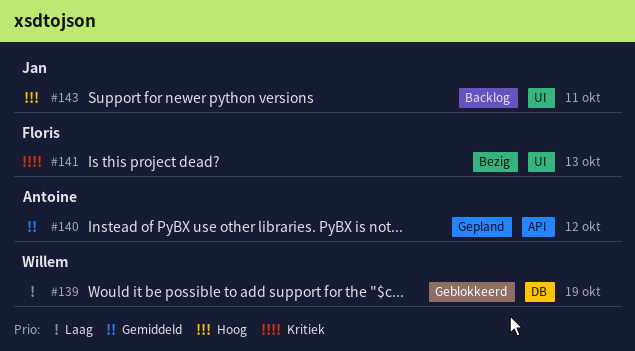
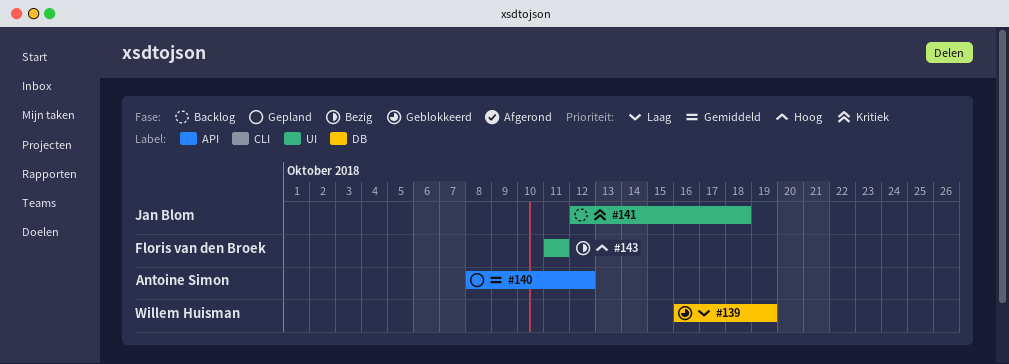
#141, status: Bezig -> Backlog
#141, owner: Floris van den Broek -> Jan Blom
#141, due: Oct 13 -> Oct 18
#143, status: Backlog -> Bezig
#143, owner: Jan Blom -> Floris van den Broek

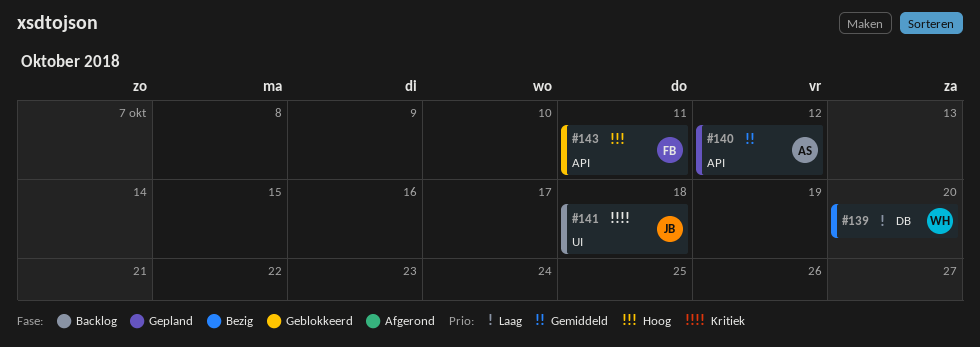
#139, status: Geblokkeerd -> Bezig
#139, due: Oct 19 -> Oct 20
#143, status: Bezig -> Geblokkeerd
#143, label: UI -> API

